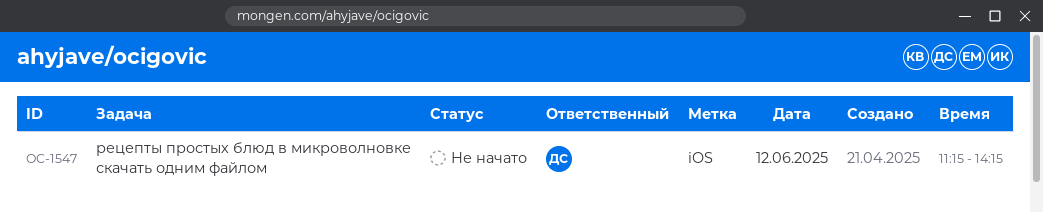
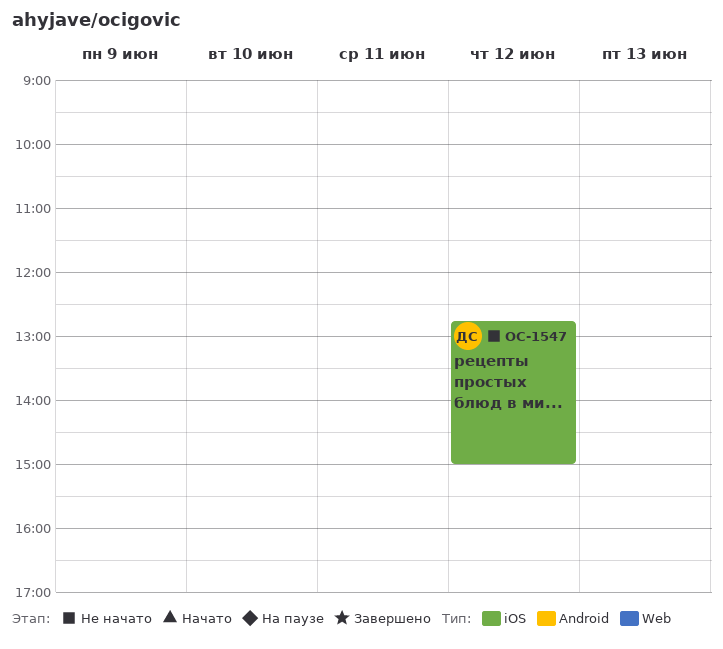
OC-1547, begins: 11:15 -> 12:45
OC-1547, ends: 14:15 -> 15:00

